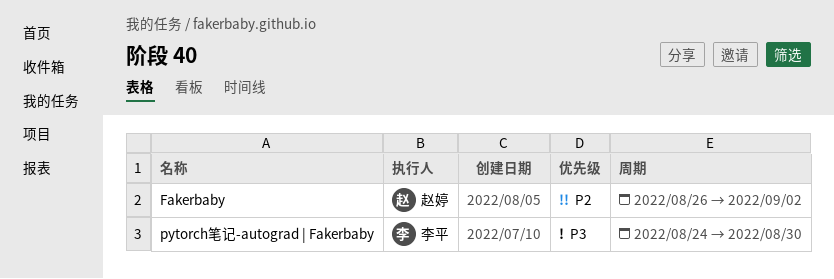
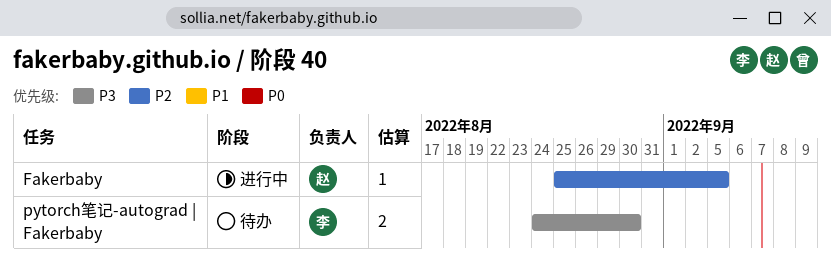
Fakerbaby, start: Aug 26 -> Aug 25
Fakerbaby, due: Sep 2 -> Sep 5

